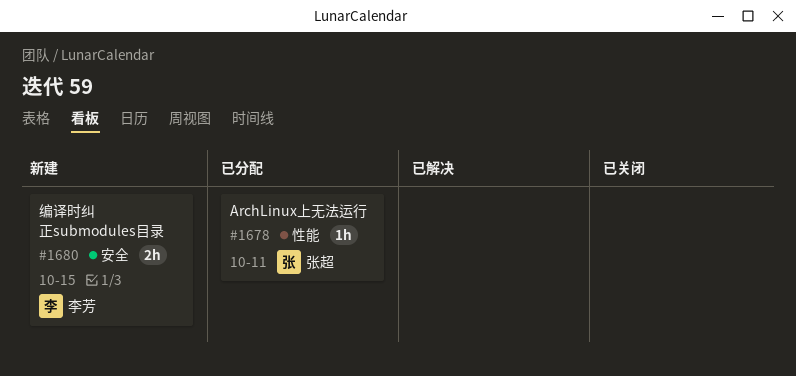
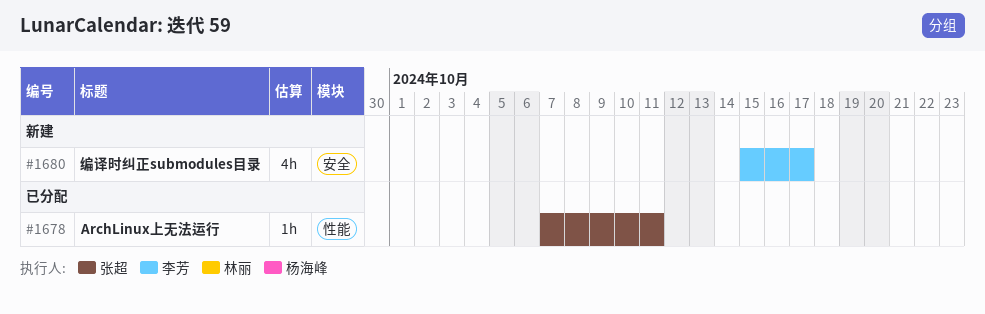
#1680, estimate: 2h -> 4h
#1680, due: Oct 15 -> Oct 17

